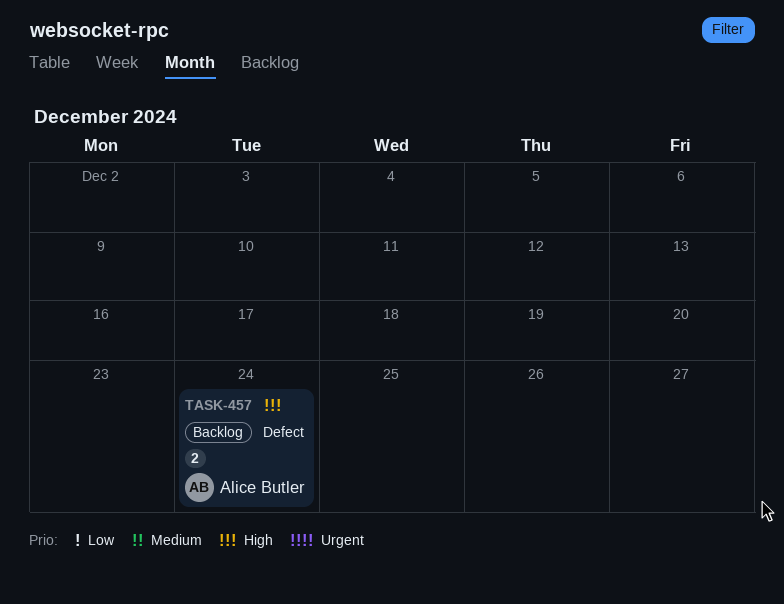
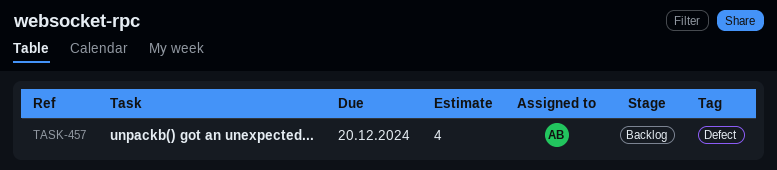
TASK-457, estimate: 2 -> 4
TASK-457, due: Dec 24 -> Dec 20

